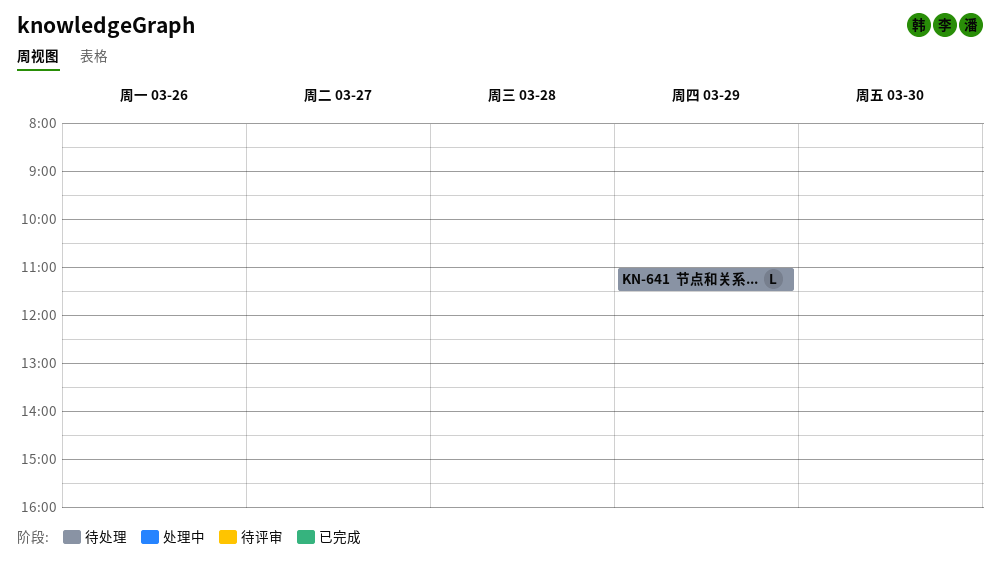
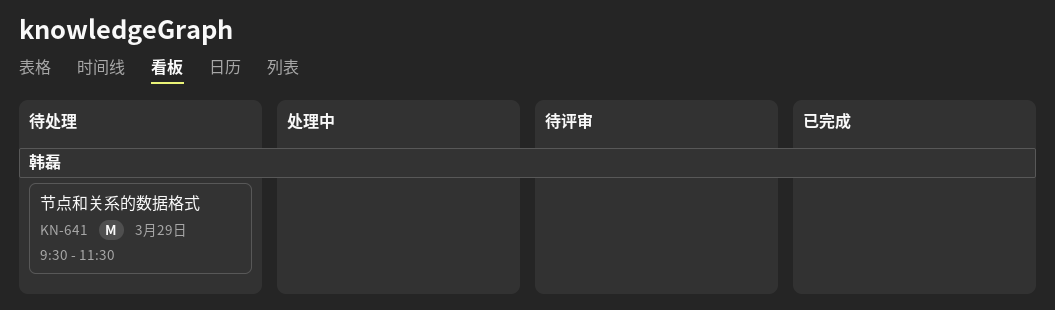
KN-641, estimate: L -> M
KN-641, begins: 11:00 -> 09:30

